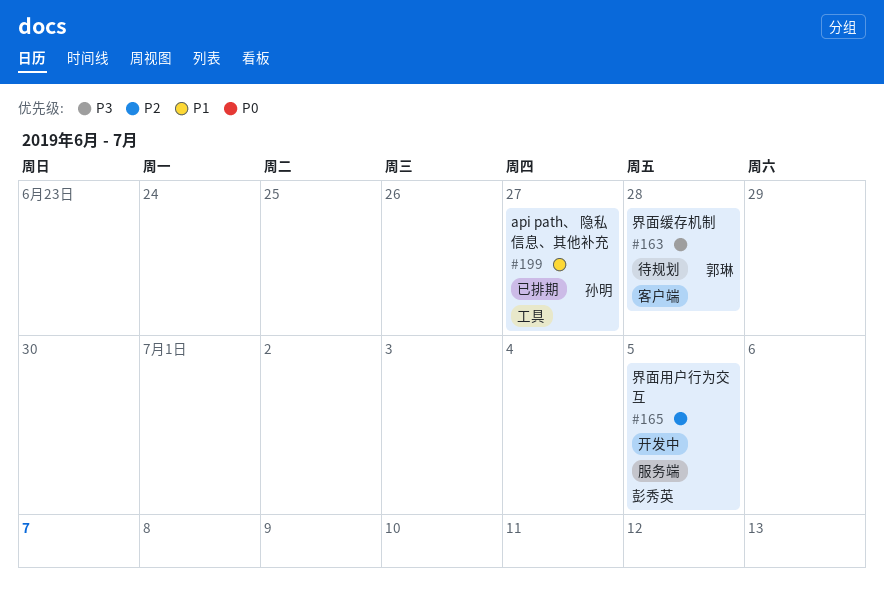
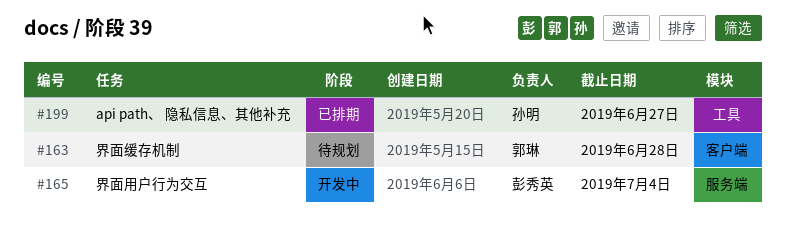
#165, due: Jul 5 -> Jul 4

